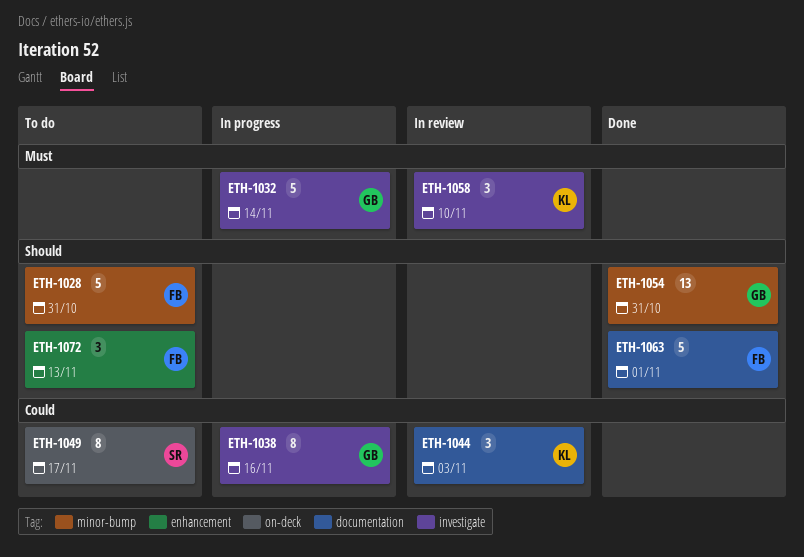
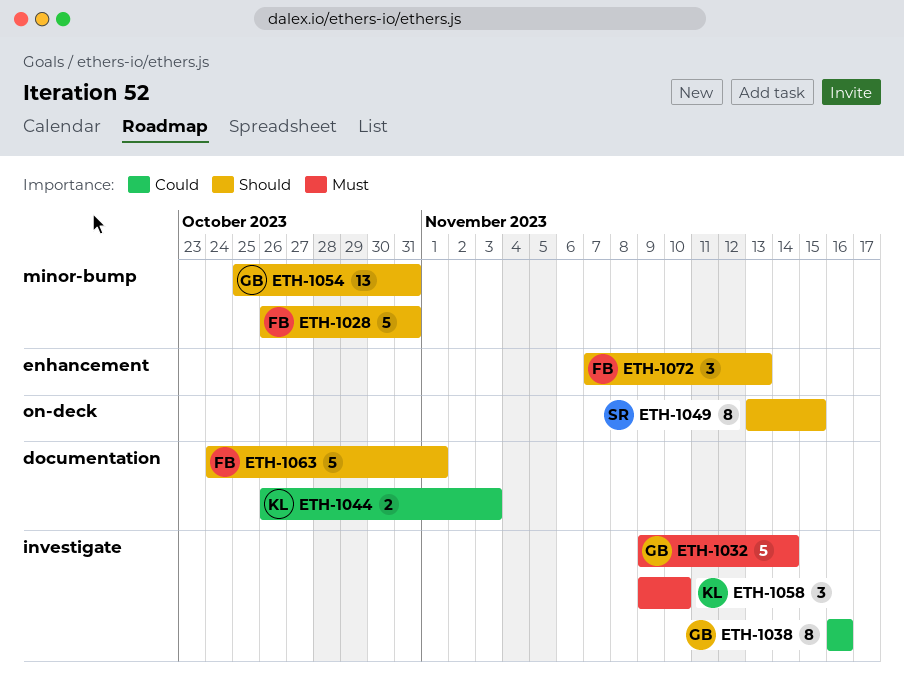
ETH-1044, estimate: 3 -> 2
ETH-1049, priority: Could -> Should
ETH-1049, due: Nov 17 -> Nov 15

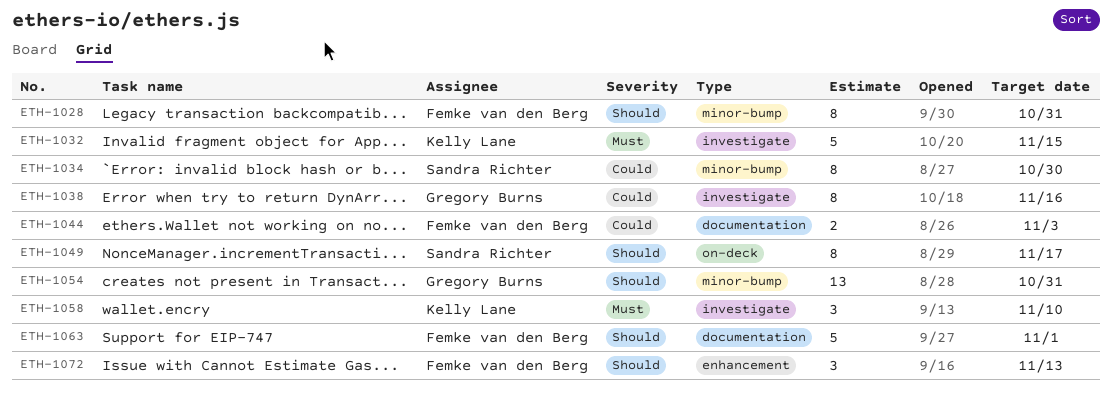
ETH-1028, estimate: 5 -> 8
ETH-1032, owner: Gregory Burns -> Kelly Lane
ETH-1032, due: Nov 14 -> Nov 15
ETH-1034: none -> present
ETH-1044, owner: Kelly Lane -> Femke van den Berg
ETH-1049, due: Nov 15 -> Nov 17

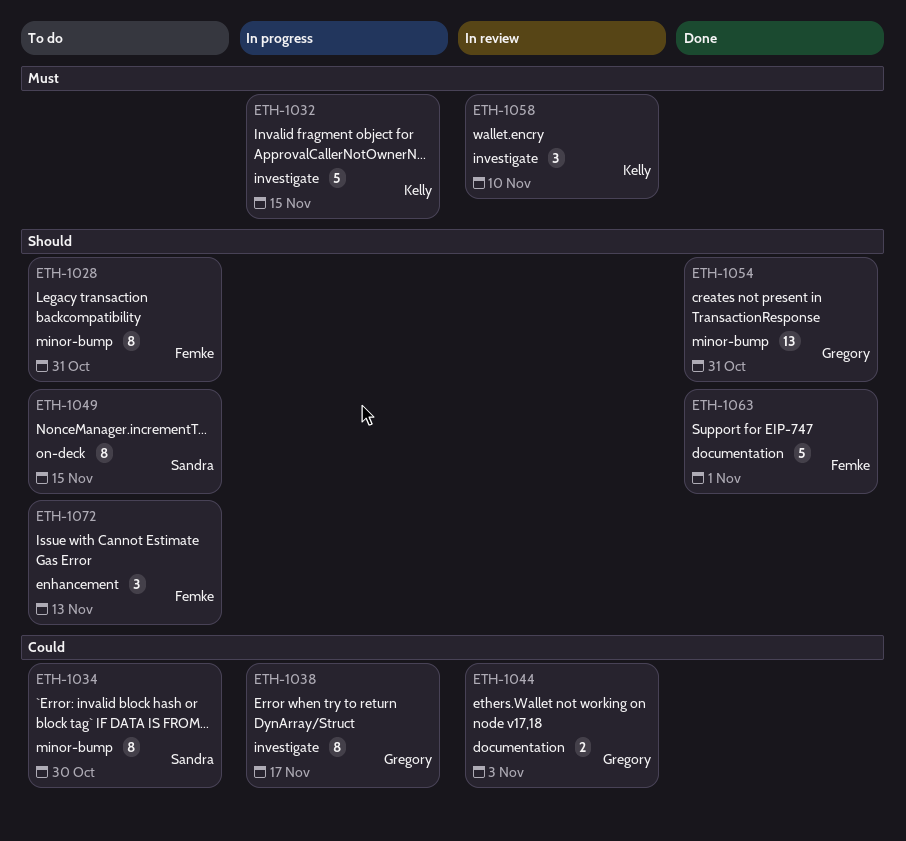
ETH-1038, due: Nov 16 -> Nov 17
ETH-1044, owner: Femke van den Berg -> Gregory Burns
ETH-1049, due: Nov 17 -> Nov 15

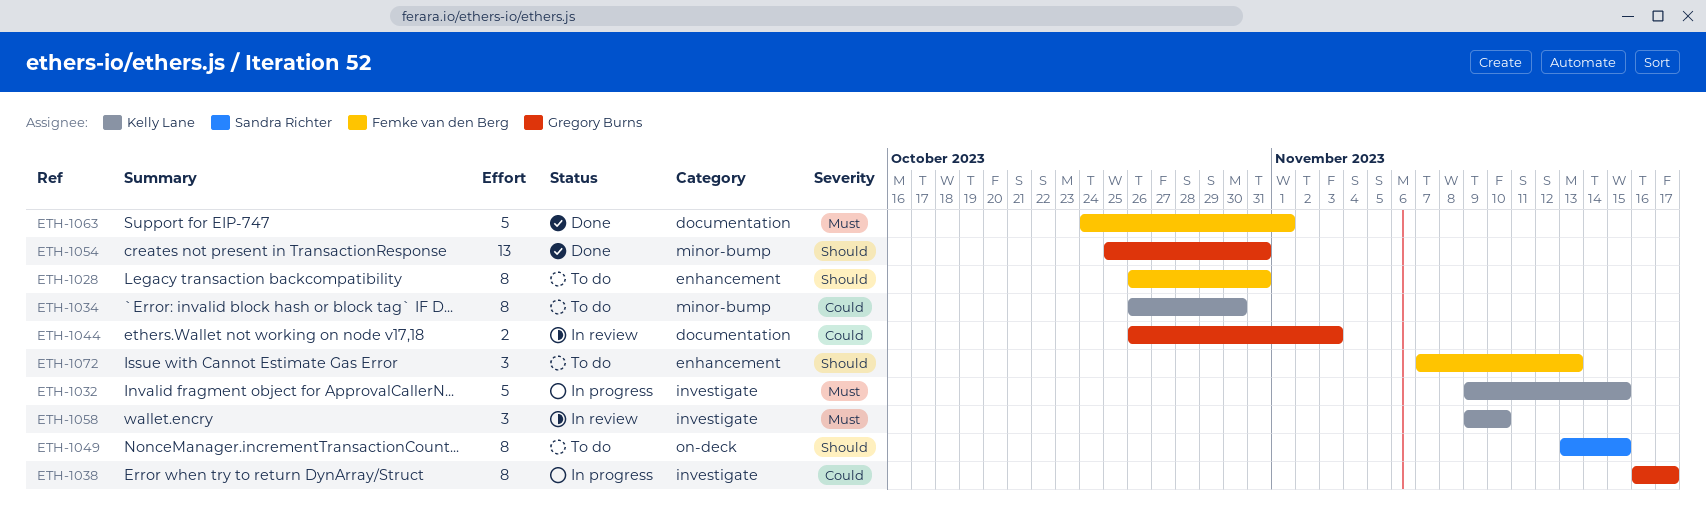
ETH-1028, label: minor-bump -> enhancement
ETH-1034, owner: Sandra Richter -> Kelly Lane
ETH-1063, priority: Should -> Must

